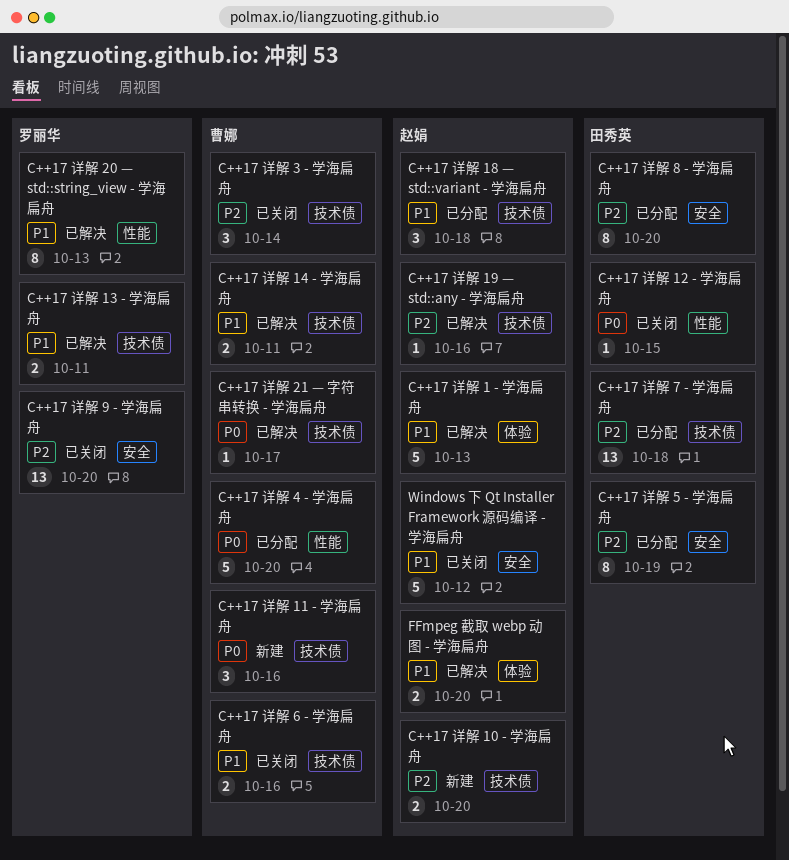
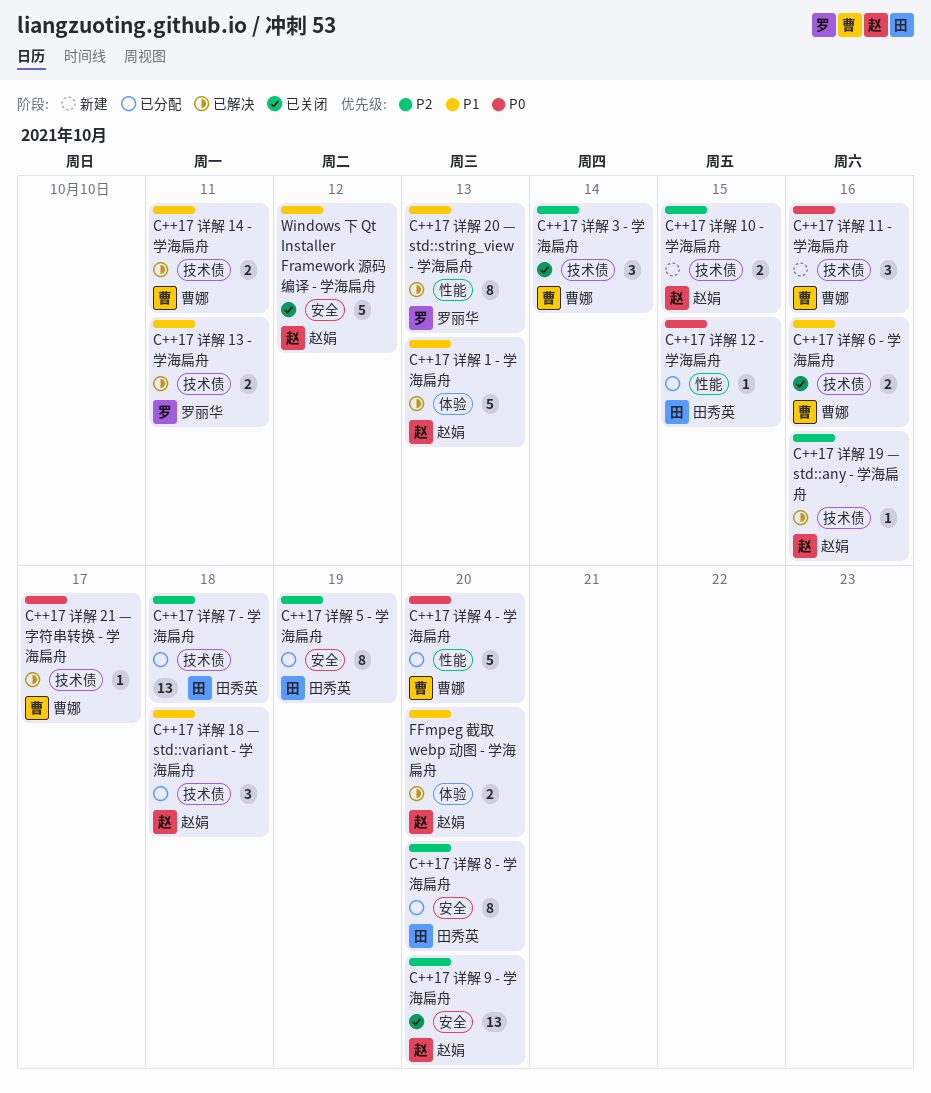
C++17 详解 10 - 学海扁舟, due: Oct 20 -> Oct 15
C++17 详解 12 - 学海扁舟, status: 已关闭 -> 已分配
C++17 详解 9 - 学海扁舟, owner: 罗丽华 -> 赵娟

